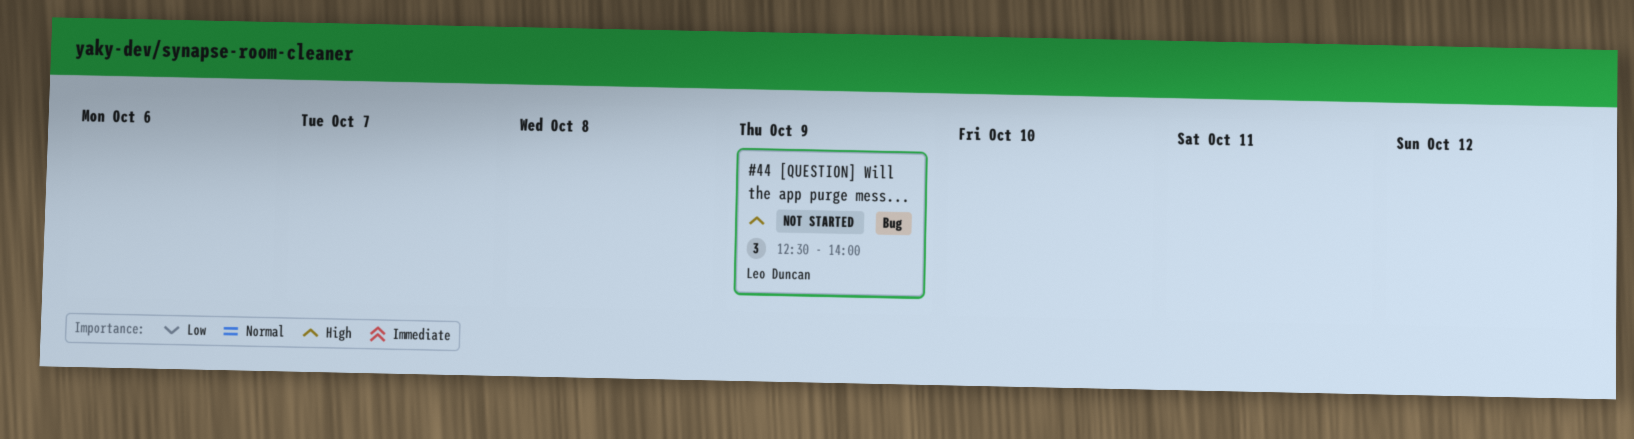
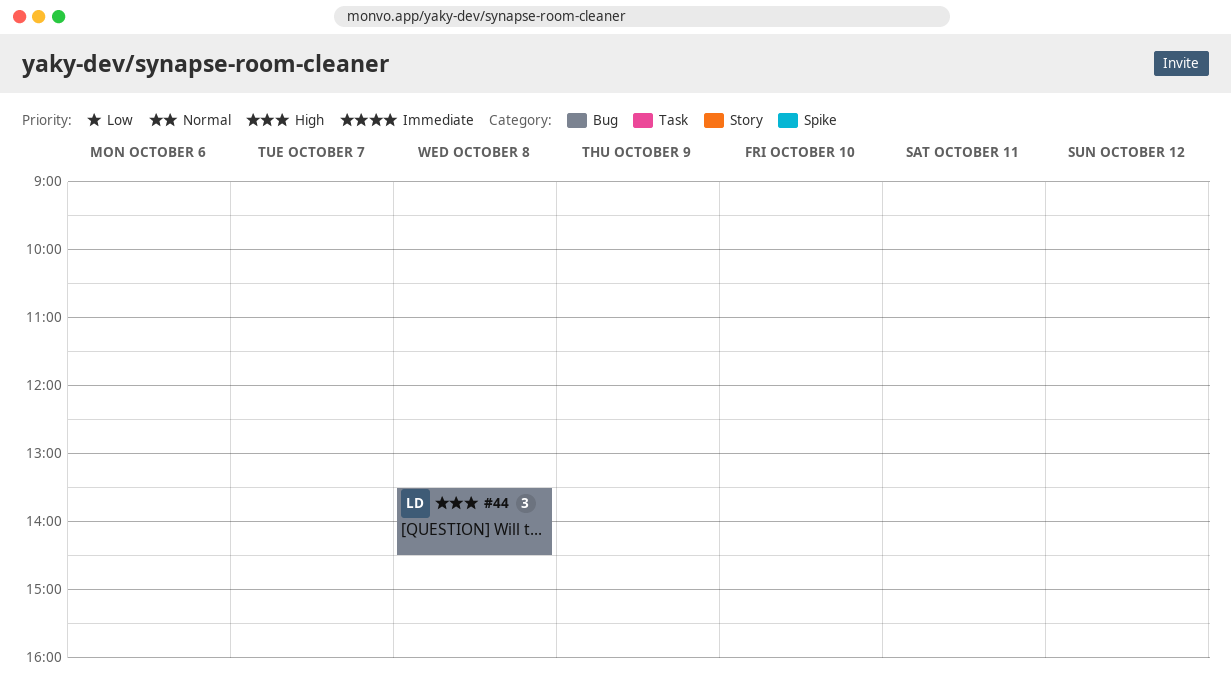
#44, day: Oct 9 -> Oct 8
#44, begins: 12:30 -> 13:30
#44, ends: 14:00 -> 14:30

